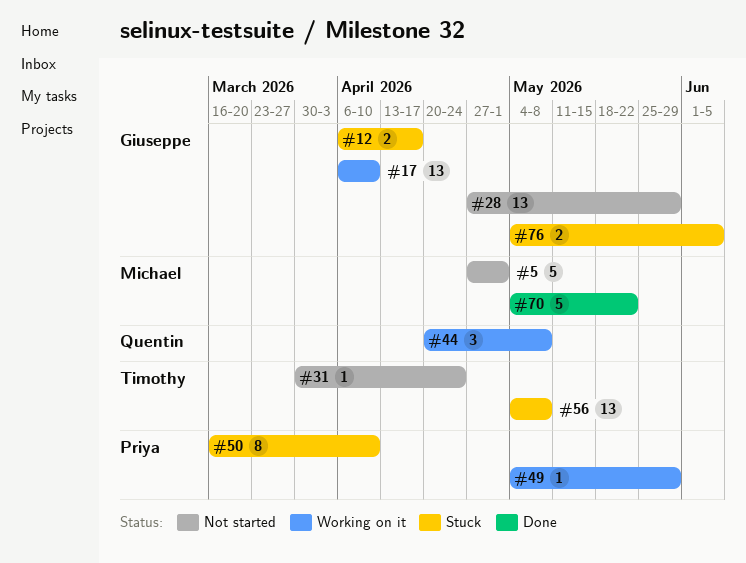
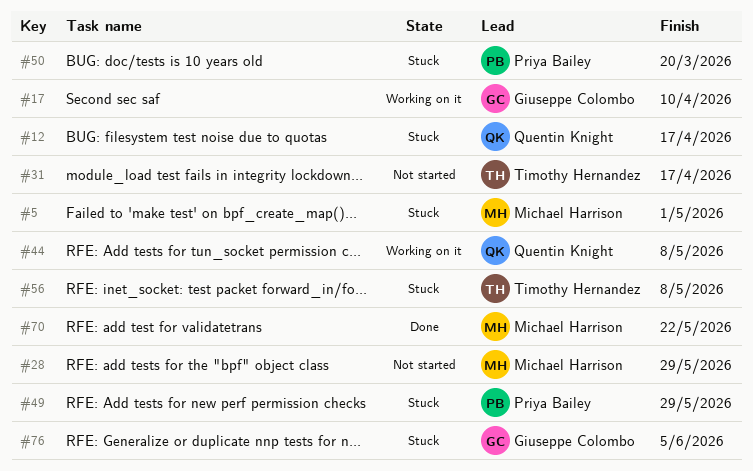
#5, status: Not started -> Stuck
#12, owner: Giuseppe Colombo -> Quentin Knight
#28, owner: Giuseppe Colombo -> Michael Harrison
#31, due: Apr 24 -> Apr 17
#49, status: Working on it -> Stuck
#50, due: Apr 10 -> Mar 20

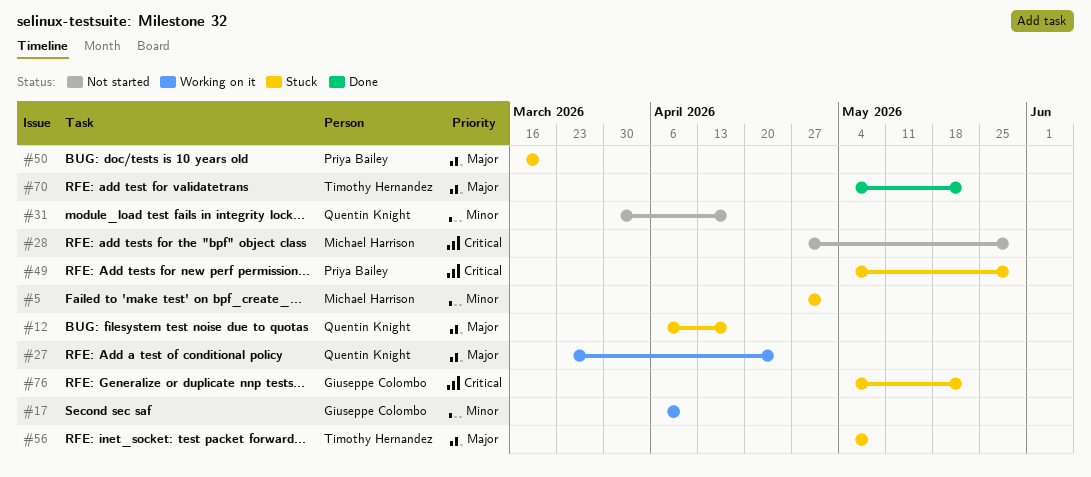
#27: none -> present
#31, owner: Timothy Hernandez -> Quentin Knight
#44: present -> none
#70, owner: Michael Harrison -> Timothy Hernandez
#76, due: Jun 5 -> May 22

